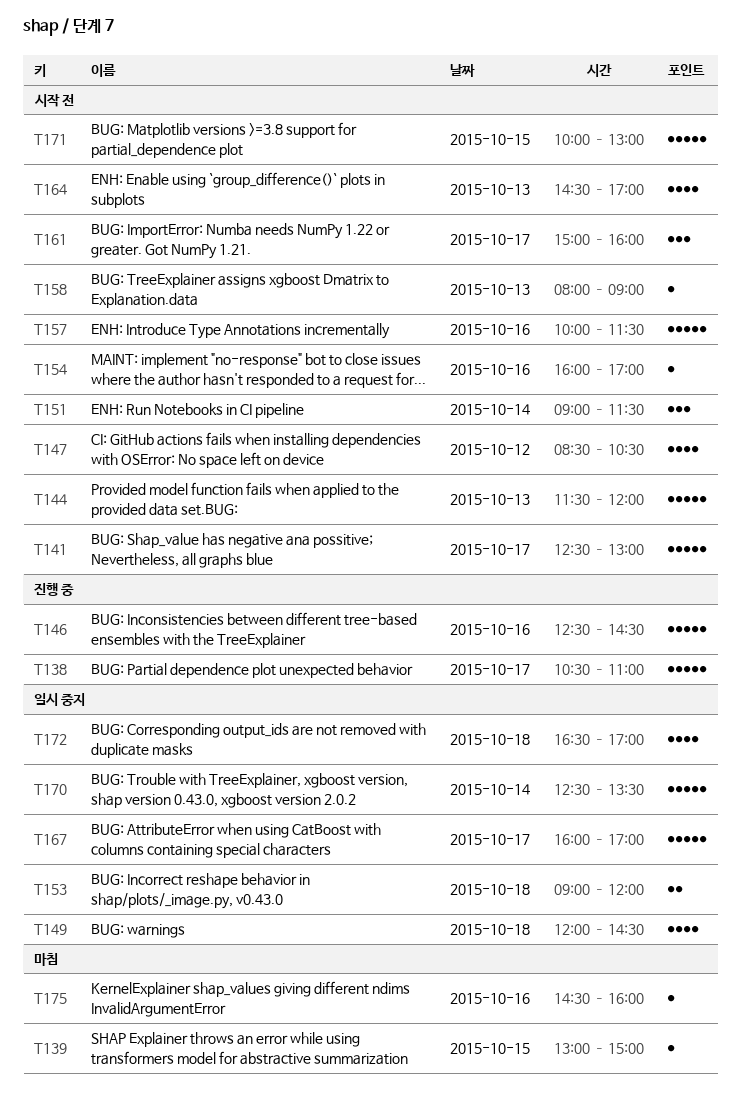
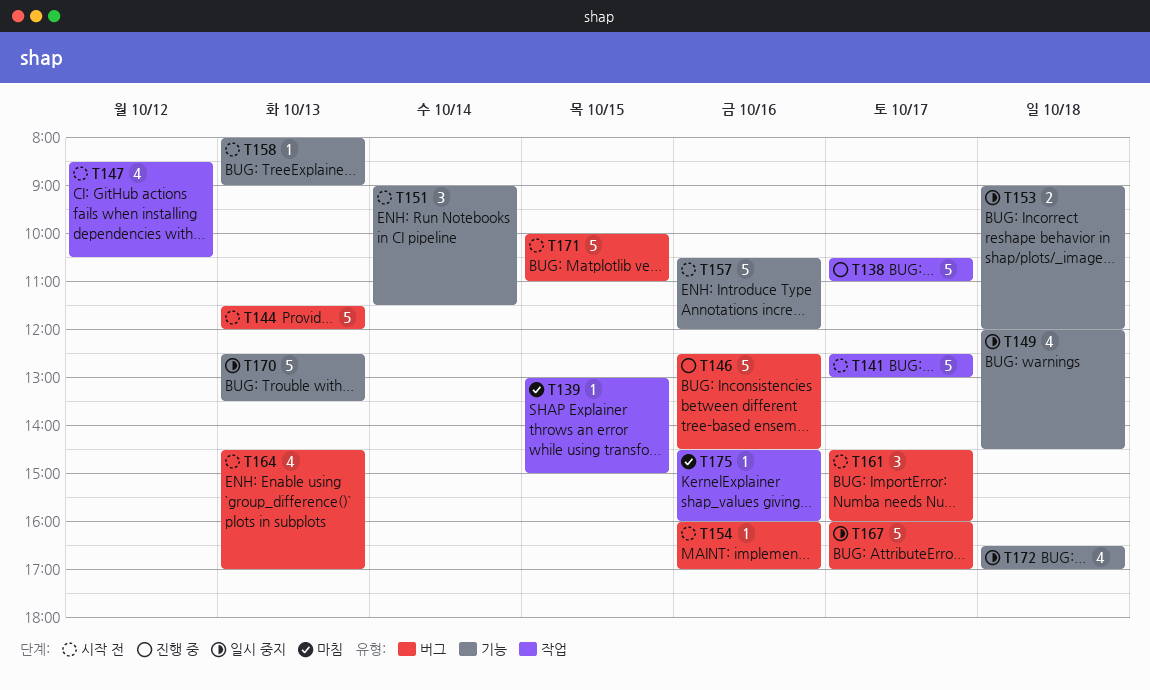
T157, begins: 10:00 -> 10:30
T157, ends: 11:30 -> 12:00
T161, begins: 15:00 -> 14:30
T170, day: Oct 14 -> Oct 13
T171, ends: 13:00 -> 11:00

